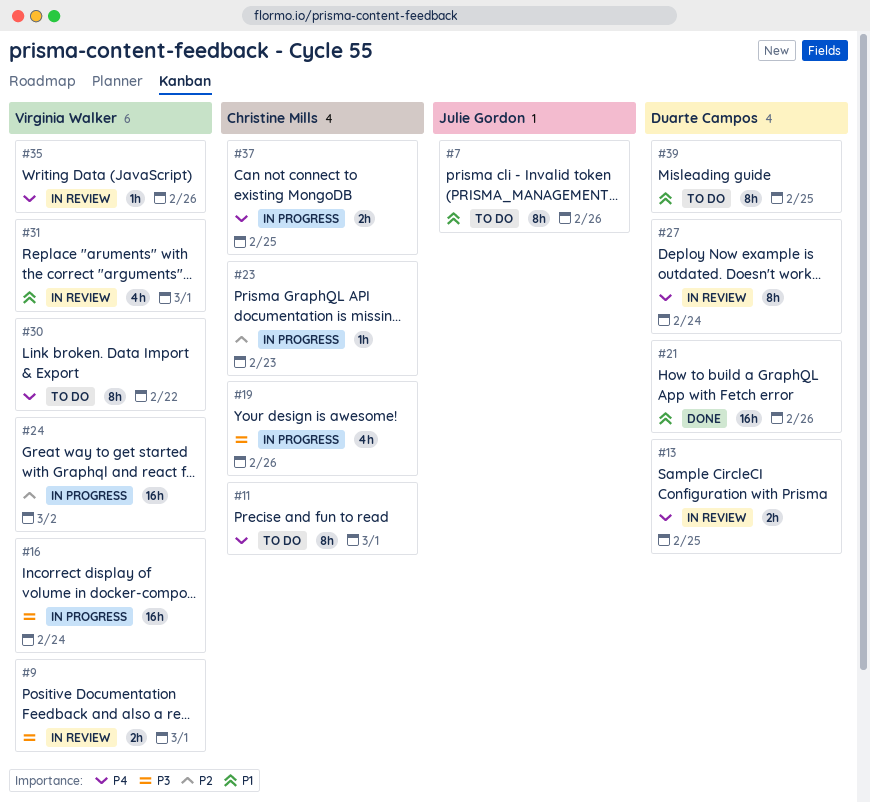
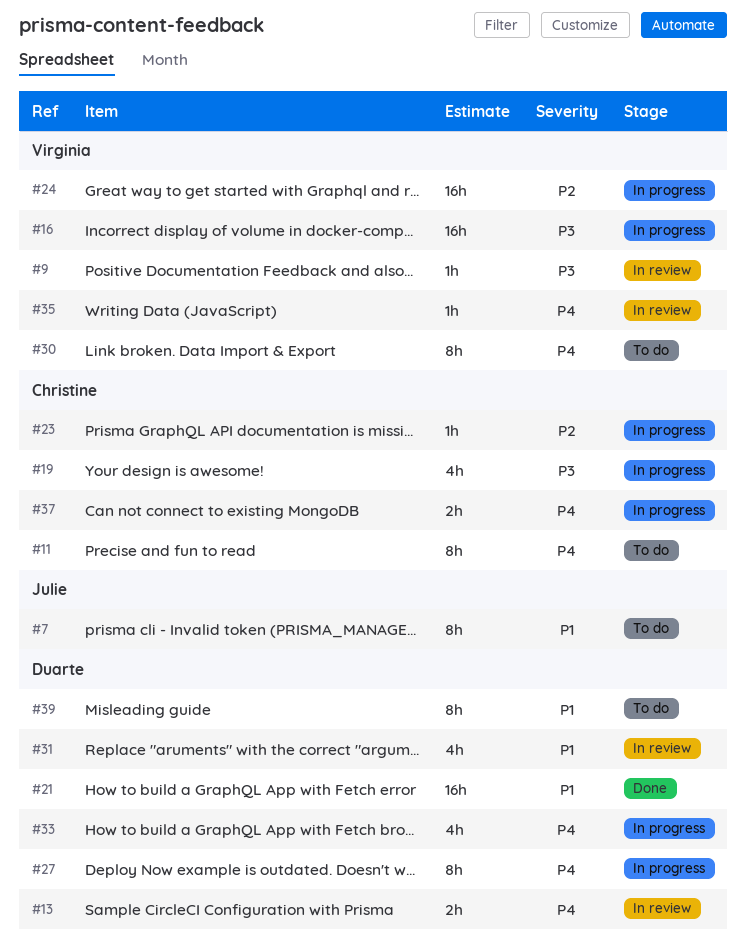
#9, estimate: 2h -> 1h
#27, status: In review -> In progress
#31, owner: Virginia Walker -> Duarte Campos
#33: none -> present

